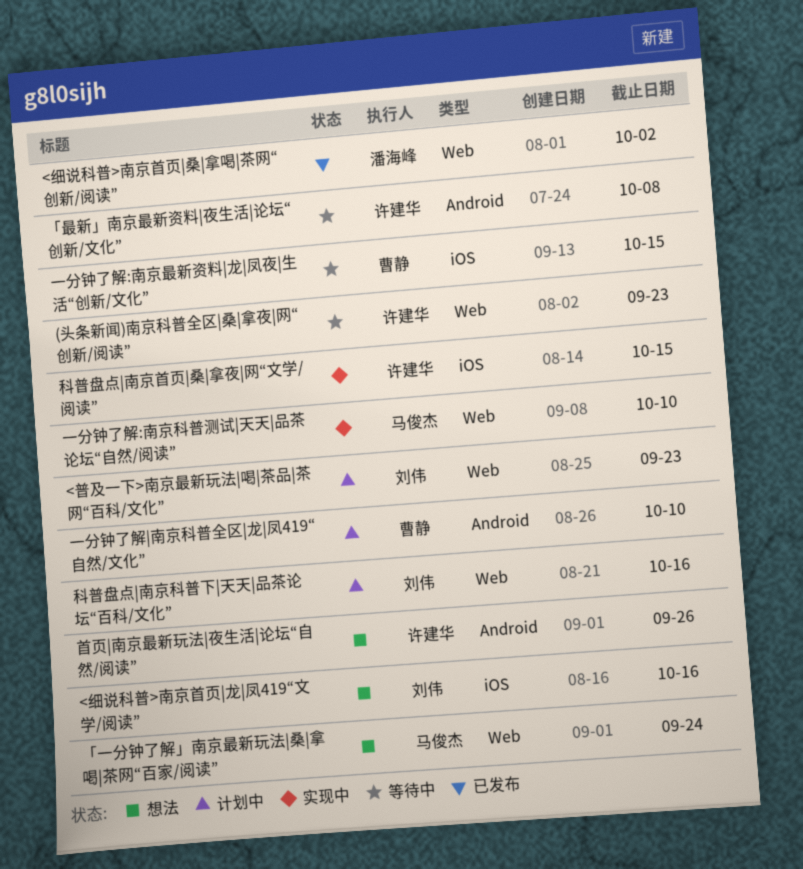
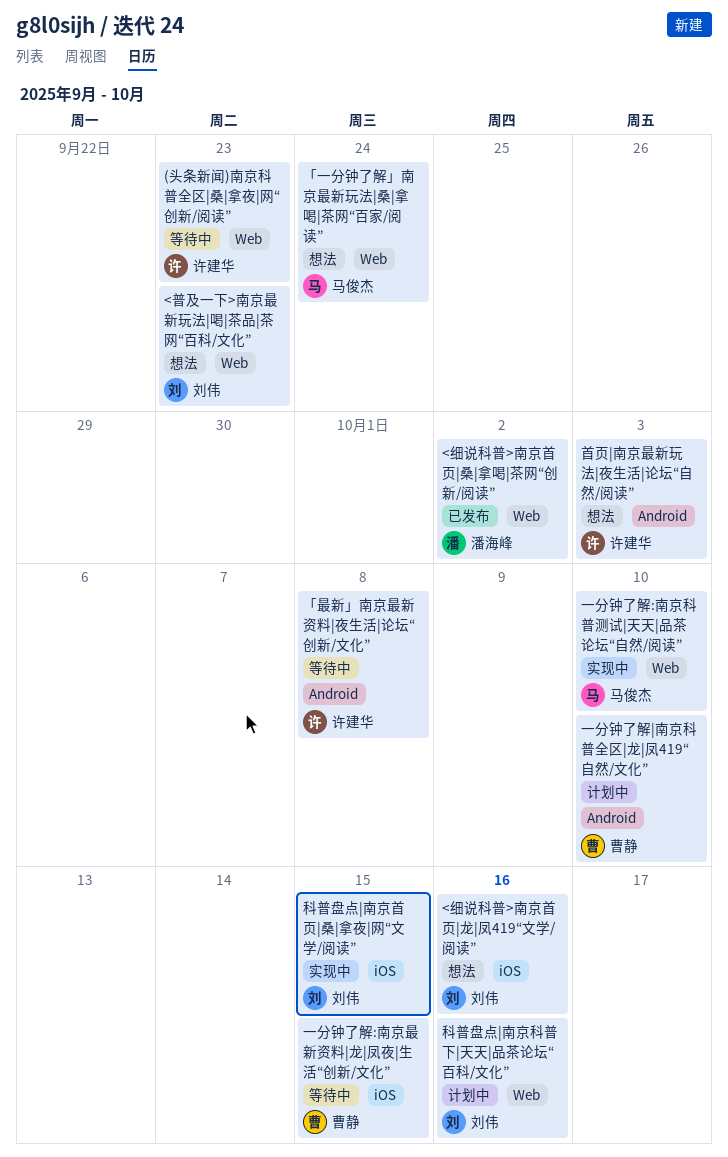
<普及一下>南京最新玩法|喝|茶品|茶网“百科/文化”, status: 计划中 -> 想法
科普盘点|南京首页|桑|拿夜|网“文学/阅读”, owner: 许建华 -> 刘伟
首页|南京最新玩法|夜生活|论坛“自然/阅读”, due: Sep 26 -> Oct 3

